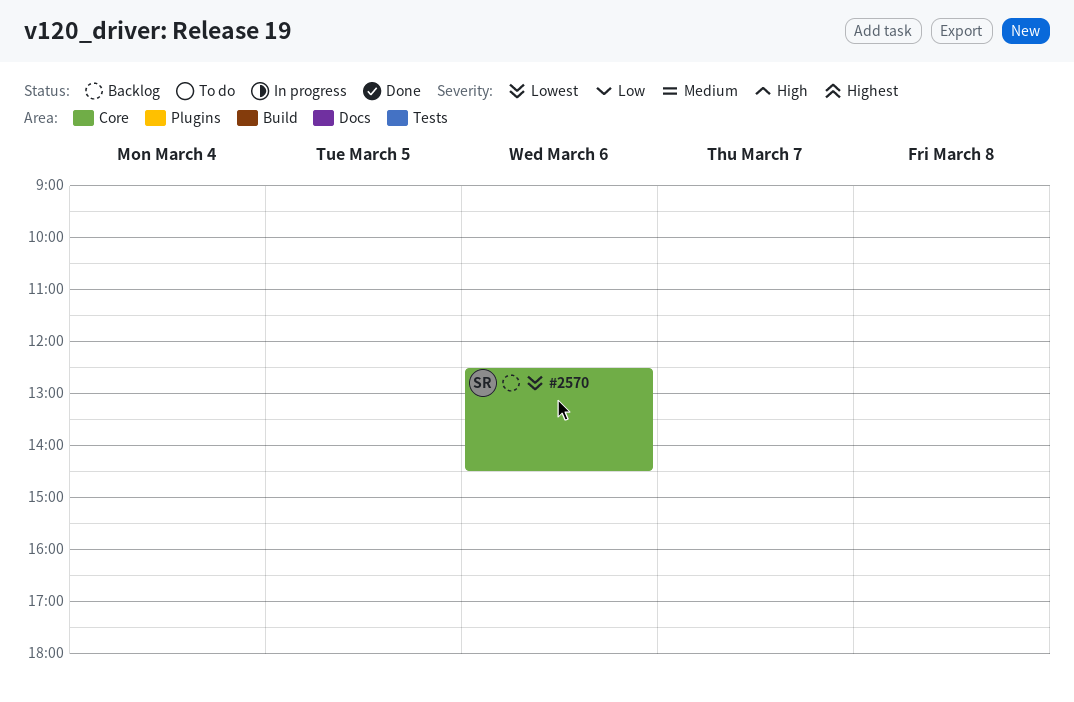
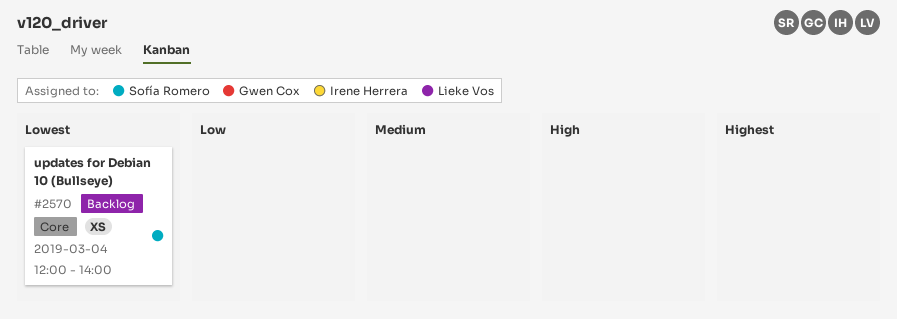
#2570, day: Mar 6 -> Mar 4
#2570, begins: 12:30 -> 12:00
#2570, ends: 14:30 -> 14:00

